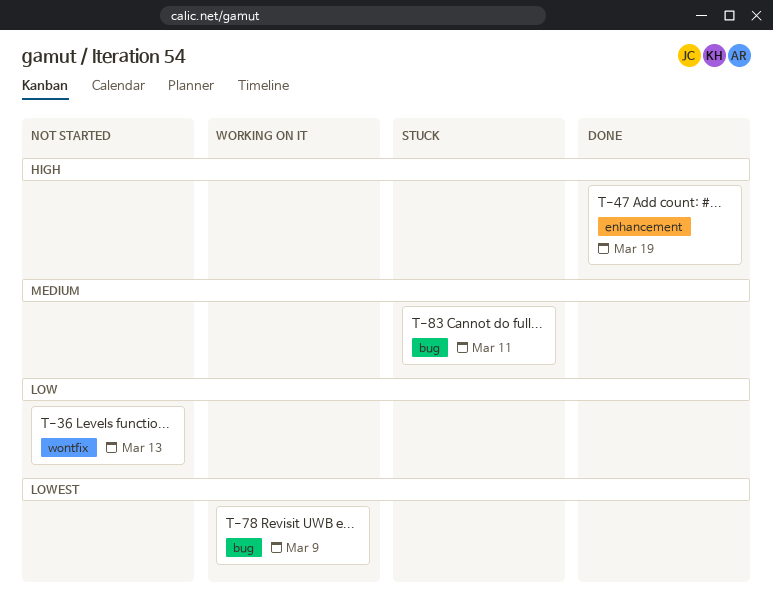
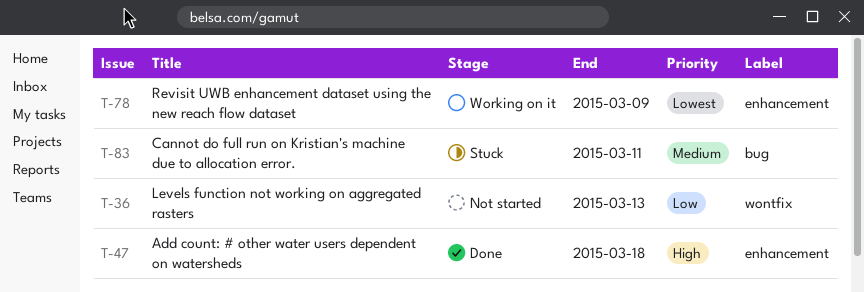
T-47, due: Mar 19 -> Mar 18
T-78, label: bug -> enhancement

